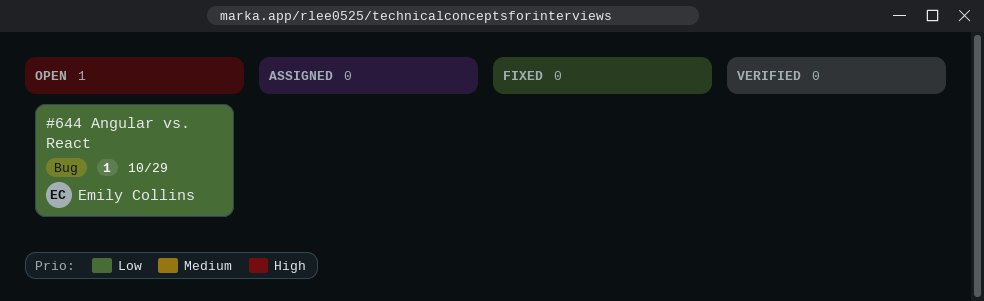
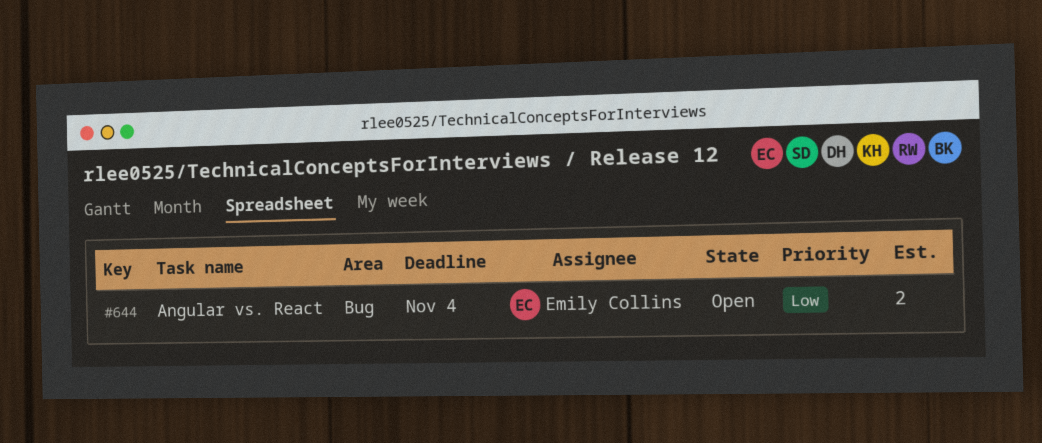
#644, estimate: 1 -> 2
#644, due: Oct 29 -> Nov 4

